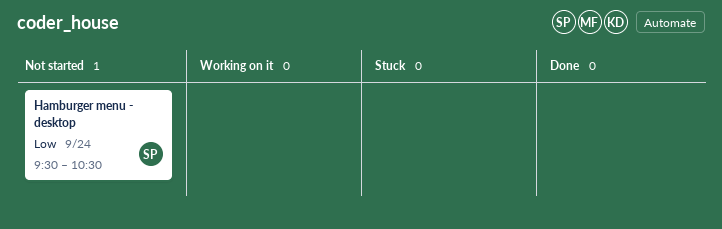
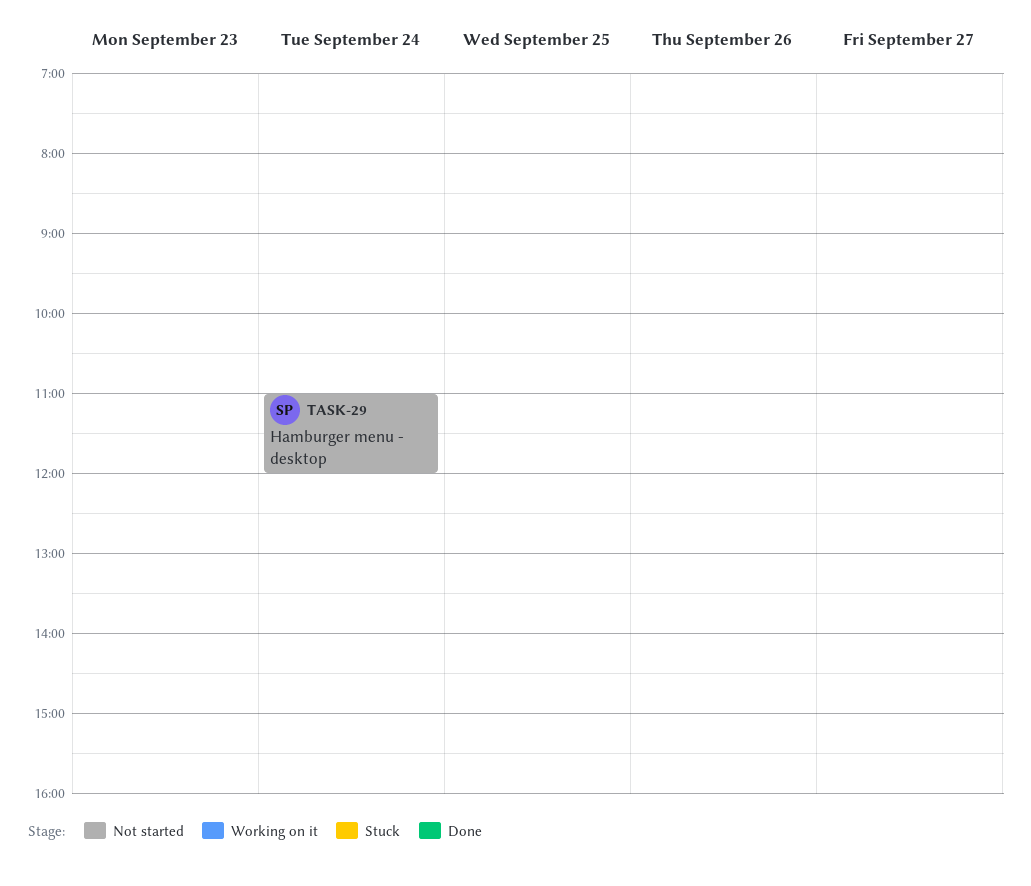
Hamburger menu - desktop, begins: 09:30 -> 11:00
Hamburger menu - desktop, ends: 10:30 -> 12:00

